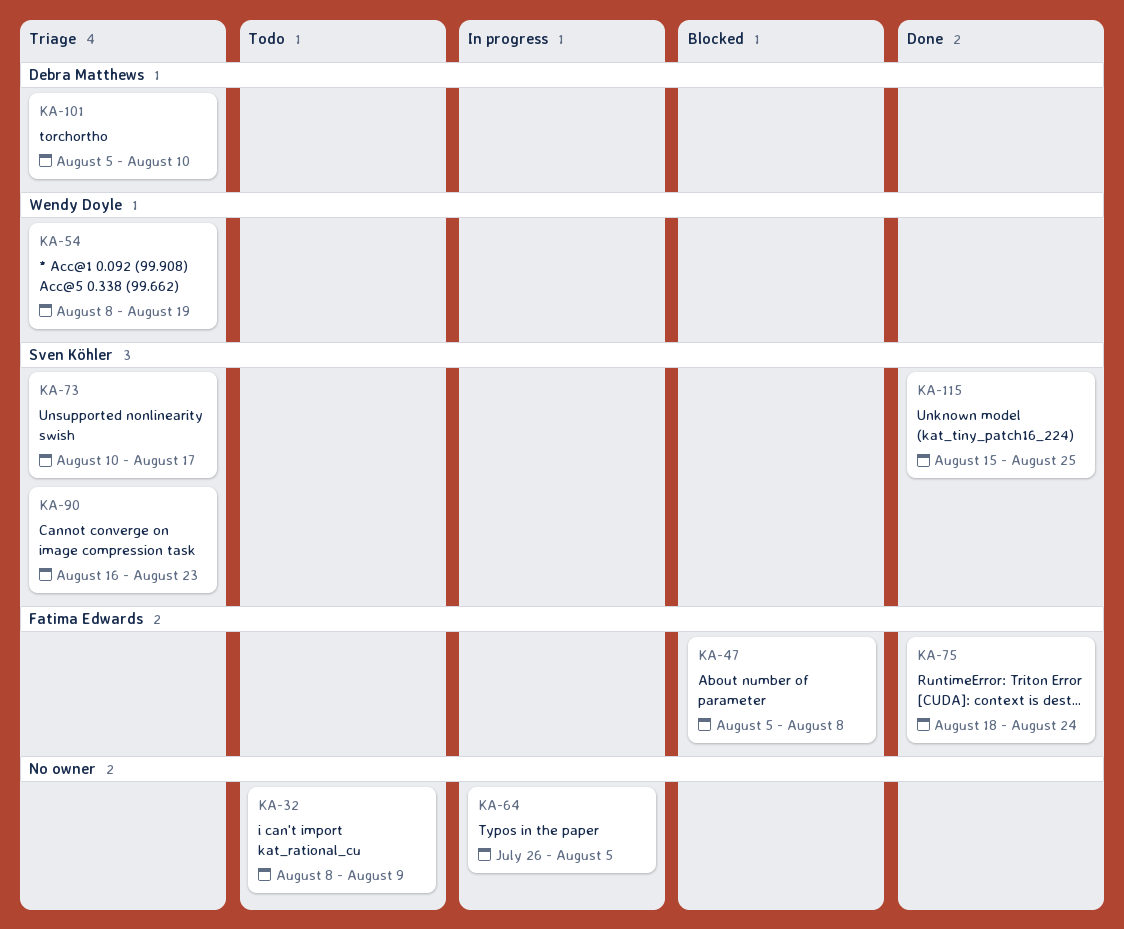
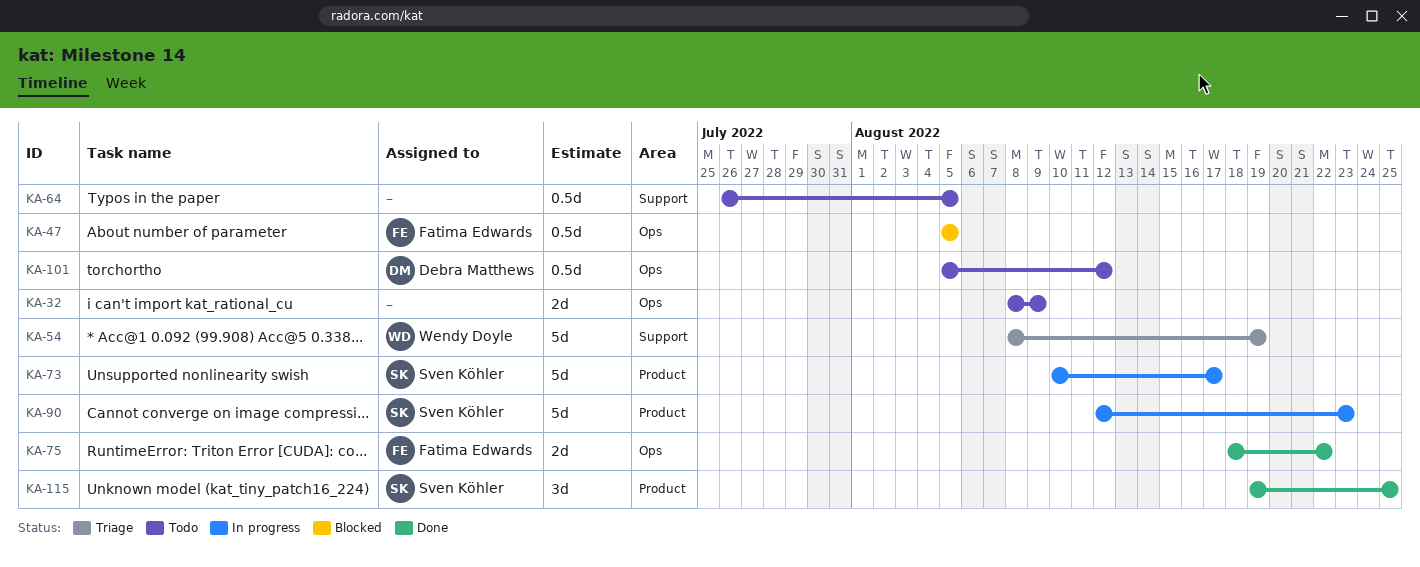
KA-47, due: Aug 8 -> Aug 5
KA-64, status: In progress -> Todo
KA-73, status: Triage -> In progress
KA-75, due: Aug 24 -> Aug 22
KA-90, status: Triage -> In progress
KA-90, start: Aug 16 -> Aug 12
KA-101, status: Triage -> Todo
KA-101, due: Aug 10 -> Aug 12
KA-115, start: Aug 15 -> Aug 19

